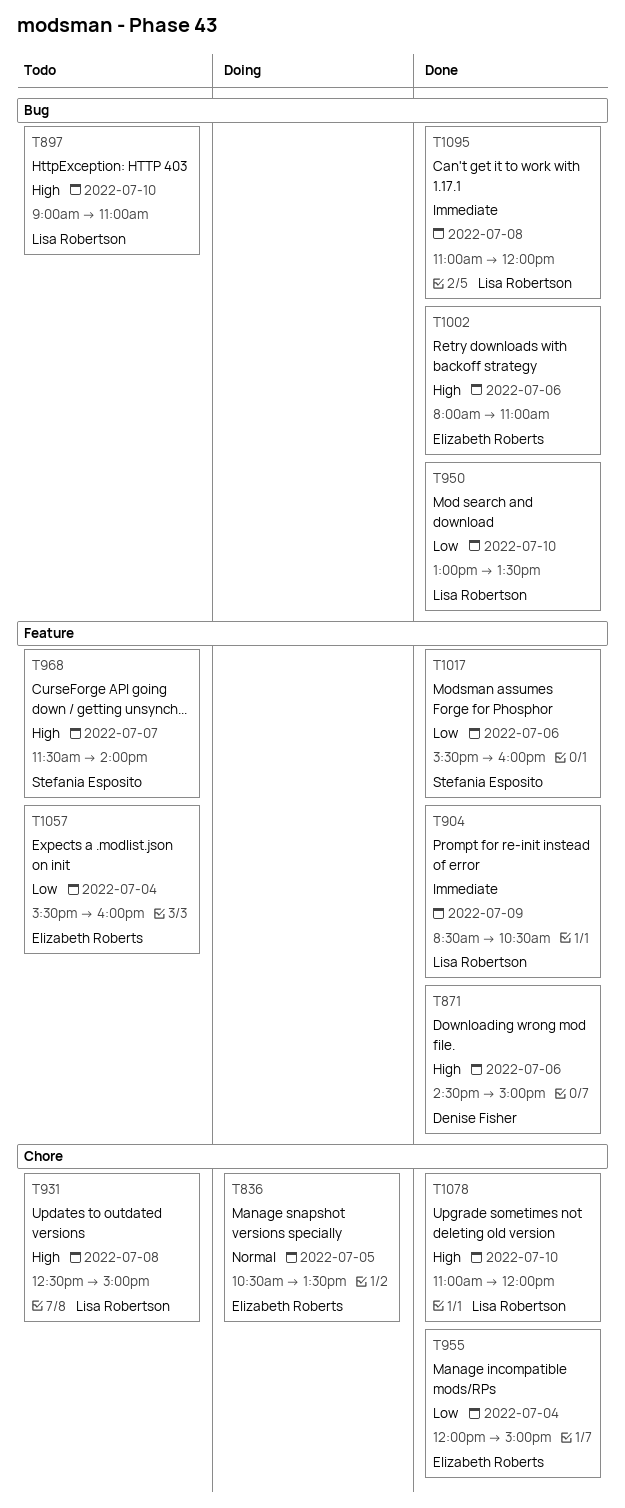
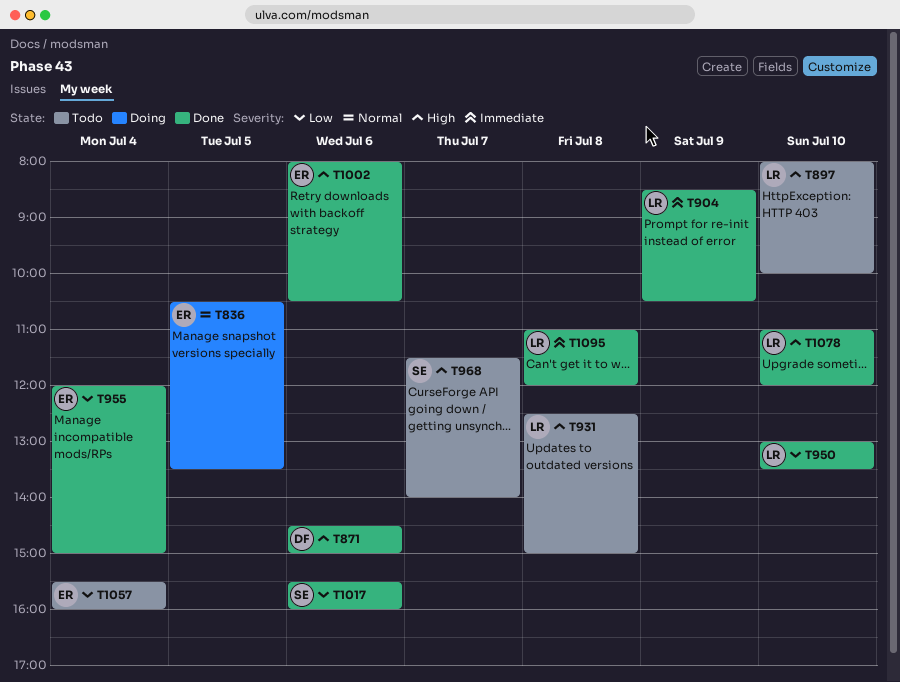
T897, begins: 09:00 -> 08:00
T897, ends: 11:00 -> 10:00
T1002, ends: 11:00 -> 10:30

